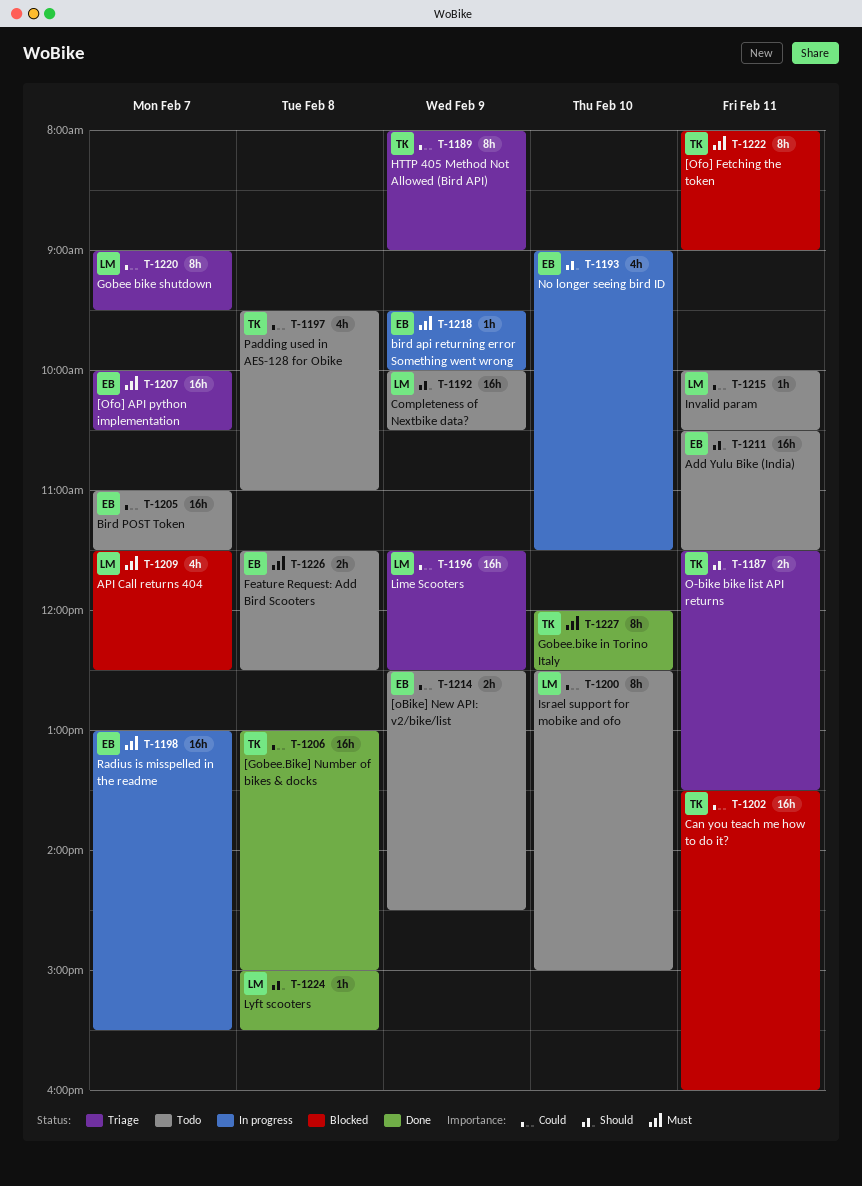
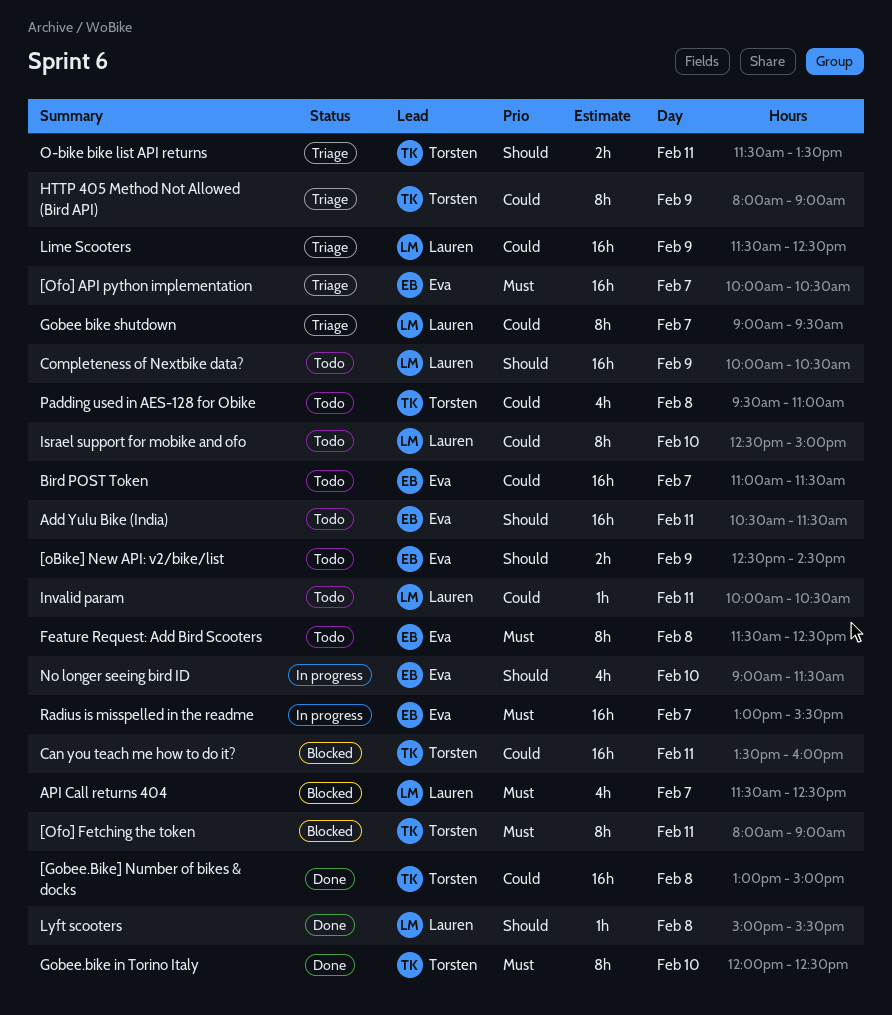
[oBike] New API: v2/bike/list, priority: Could -> Should
bird api returning error Something went wrong: present -> none
Feature Request: Add Bird Scooters, estimate: 2h -> 8h

